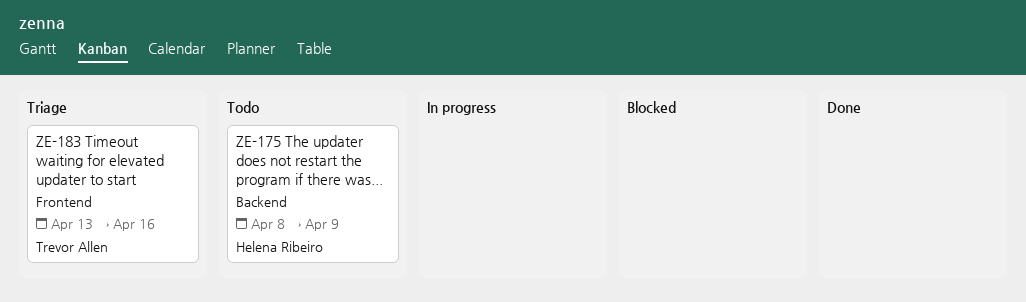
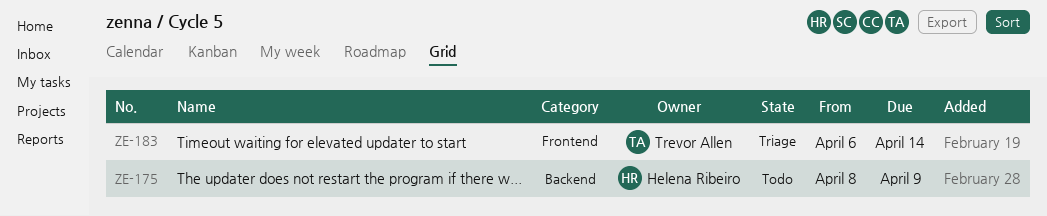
ZE-183, start: Apr 13 -> Apr 6
ZE-183, due: Apr 16 -> Apr 14

